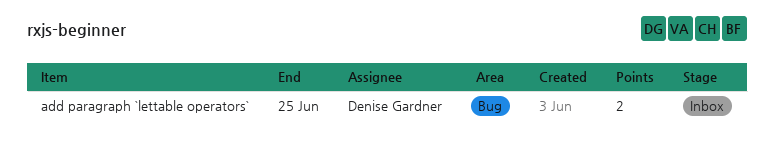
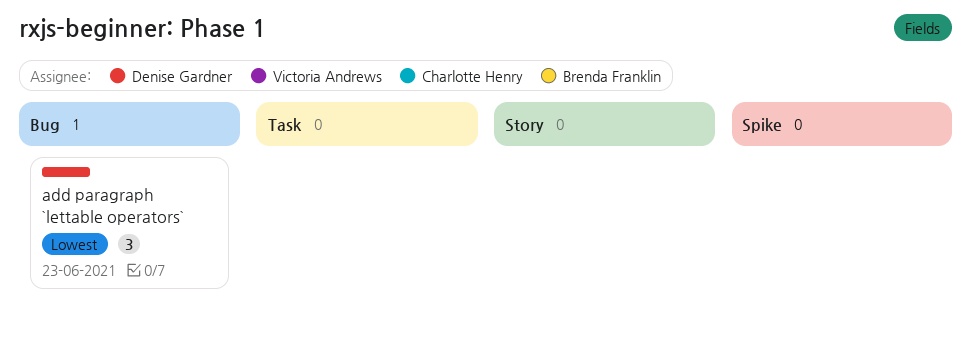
add paragraph `lettable operators`, estimate: 2 -> 3
add paragraph `lettable operators`, due: Jun 25 -> Jun 23

